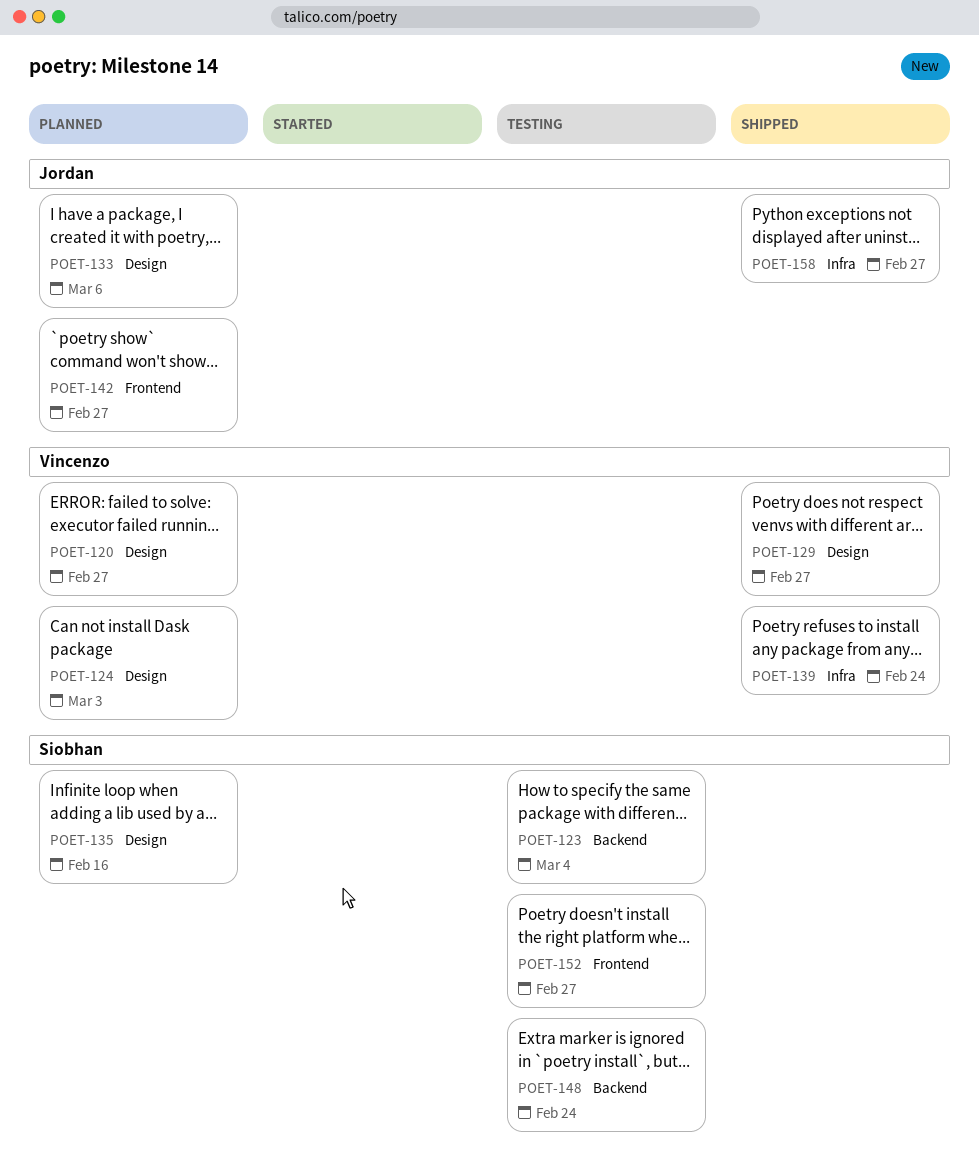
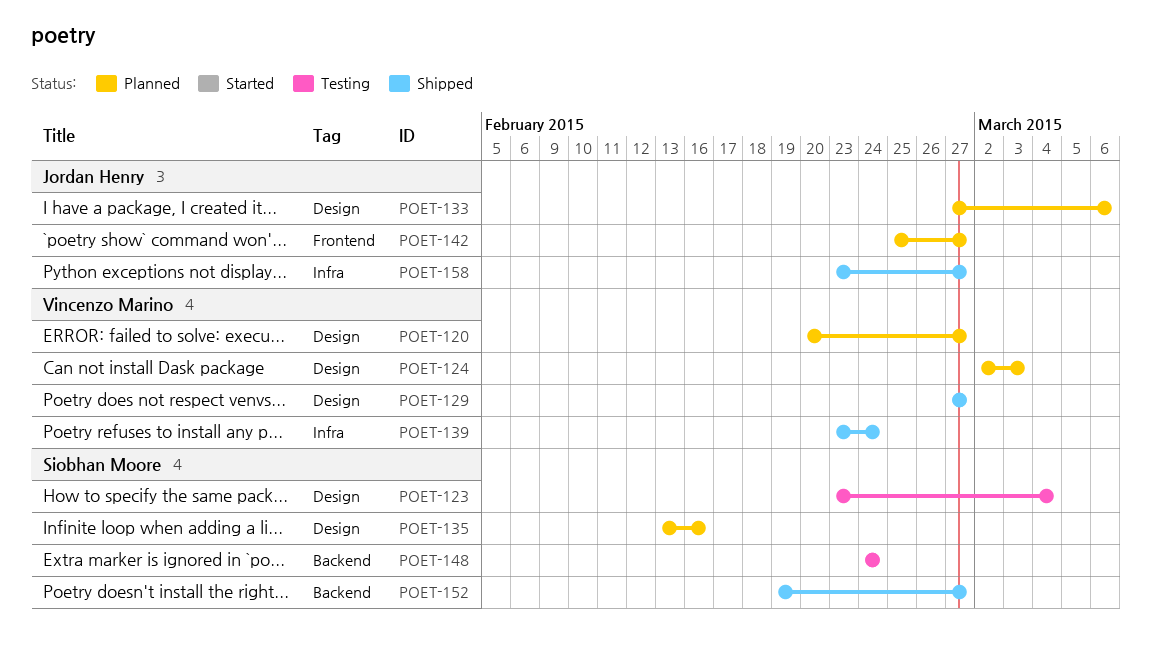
POET-123, label: Backend -> Design
POET-152, status: Testing -> Shipped
POET-152, label: Frontend -> Backend

